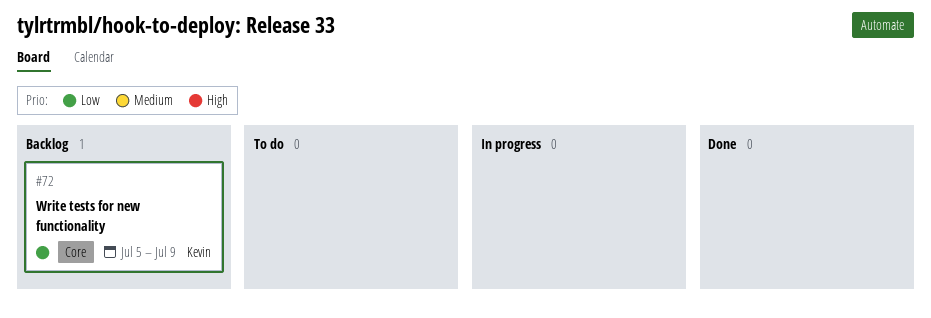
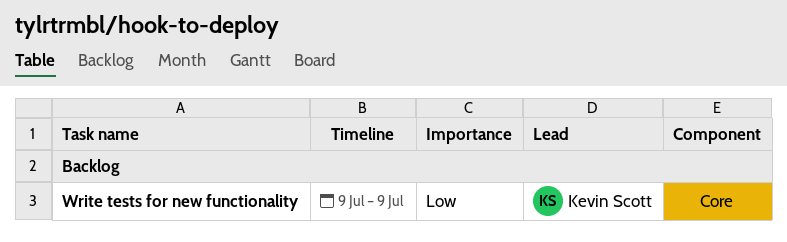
Write tests for new functionality, start: Jul 5 -> Jul 9

